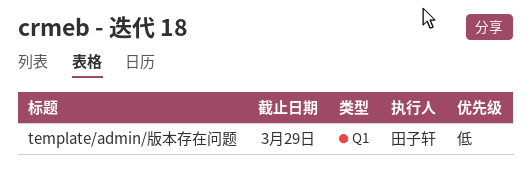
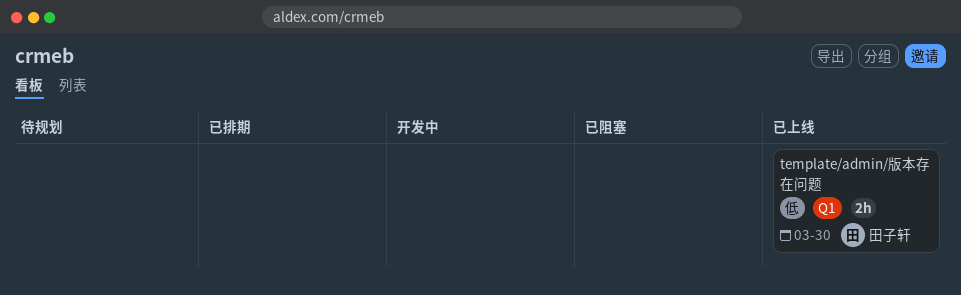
template/admin/版本存在问题, due: Mar 29 -> Mar 30

